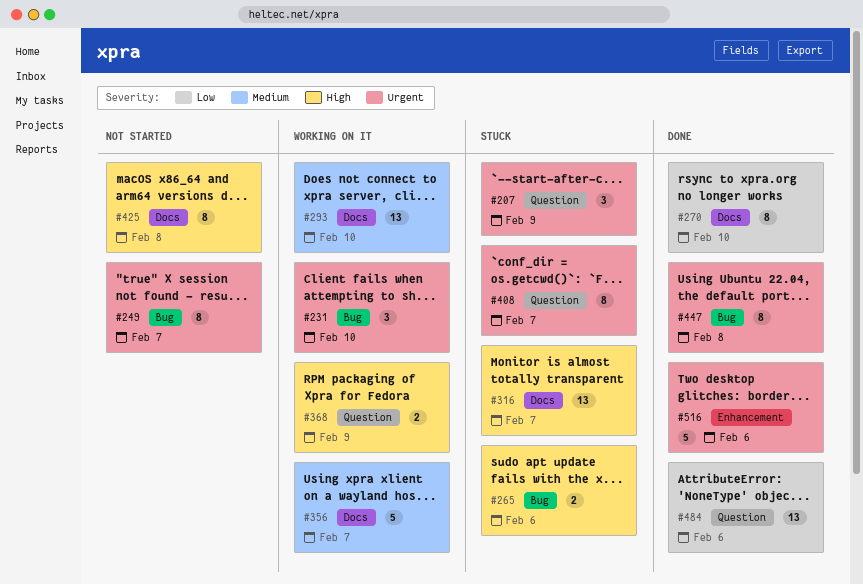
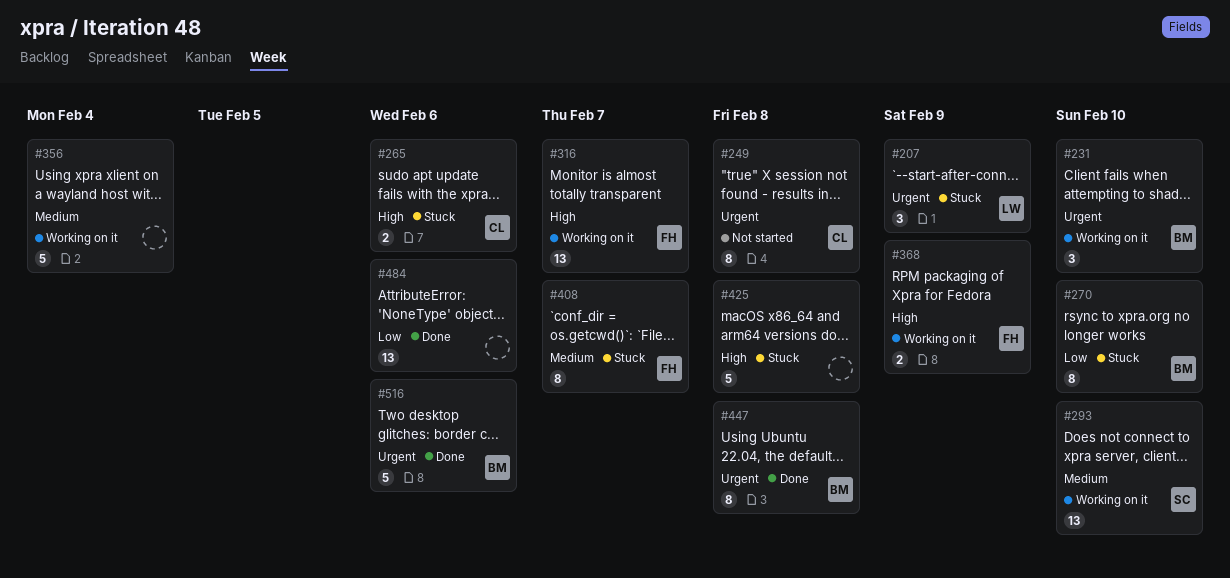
#249, due: Feb 7 -> Feb 8
#270, status: Done -> Stuck
#316, status: Stuck -> Working on it
#356, due: Feb 7 -> Feb 4
#408, priority: Urgent -> Medium
#425, status: Not started -> Stuck
#425, estimate: 8 -> 5

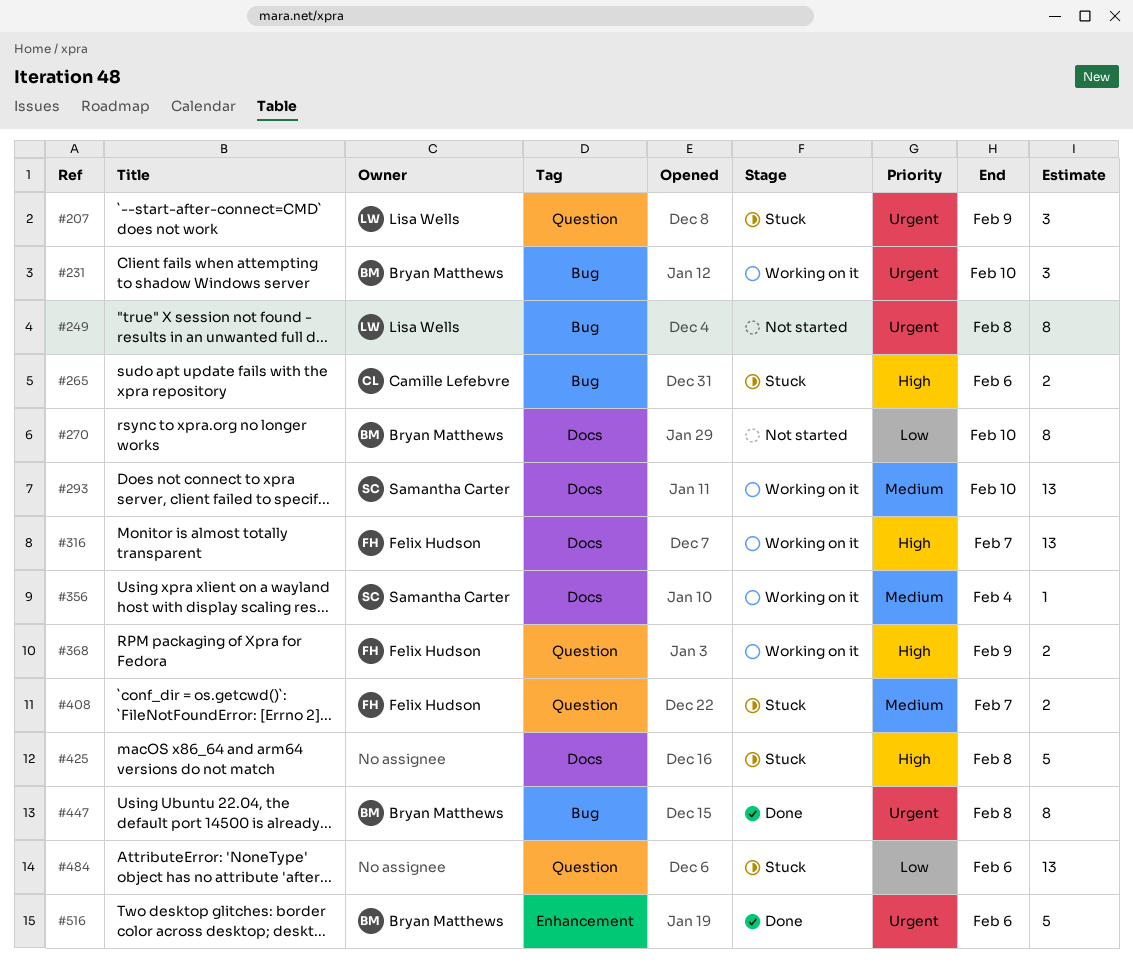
#249, owner: Camille Lefebvre -> Lisa Wells
#270, status: Stuck -> Not started
#356, owner: none -> Samantha Carter
#356, estimate: 5 -> 1
#408, estimate: 8 -> 2
#484, status: Done -> Stuck

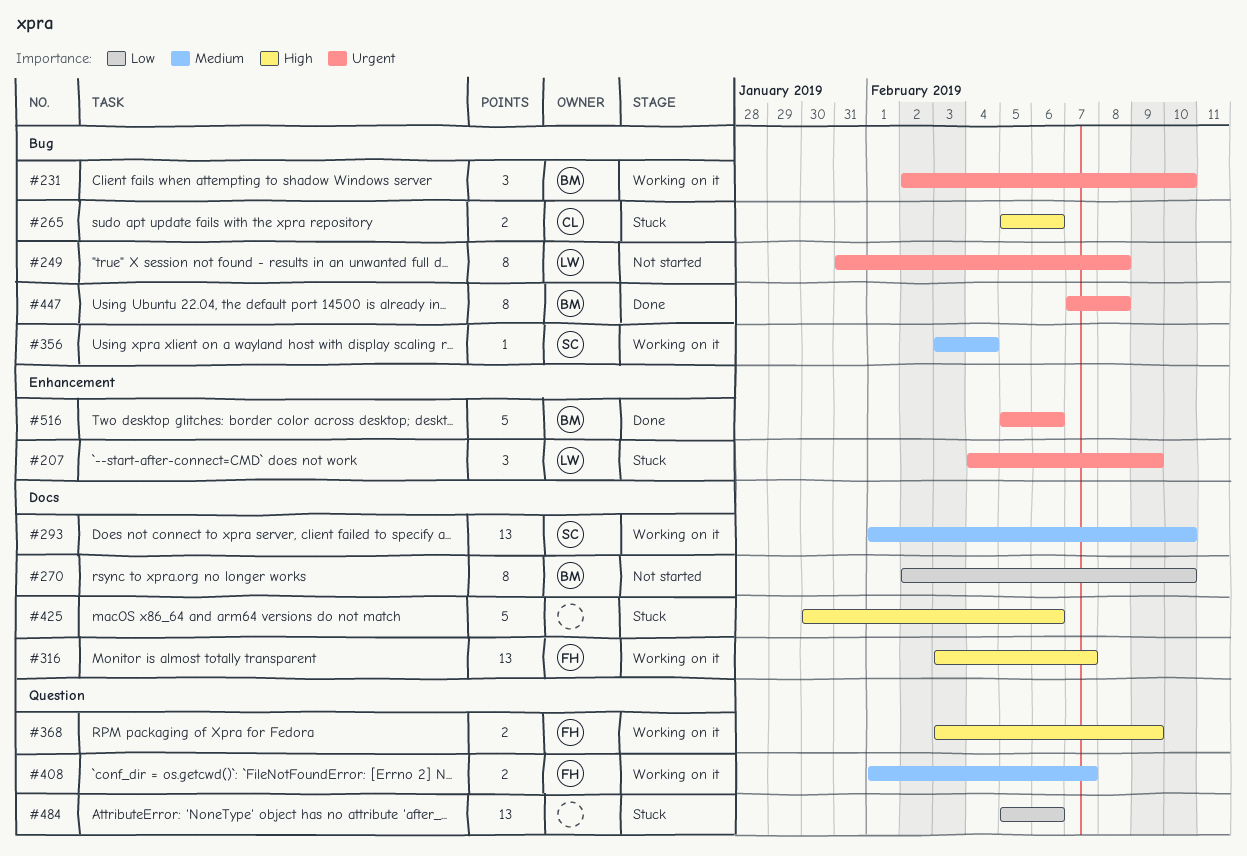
#207, label: Question -> Enhancement
#356, label: Docs -> Bug
#408, status: Stuck -> Working on it
#425, due: Feb 8 -> Feb 6

